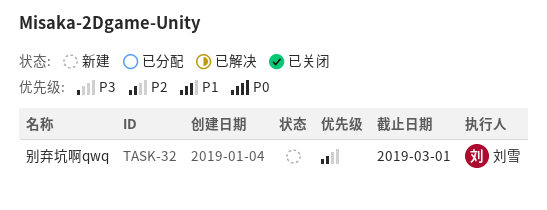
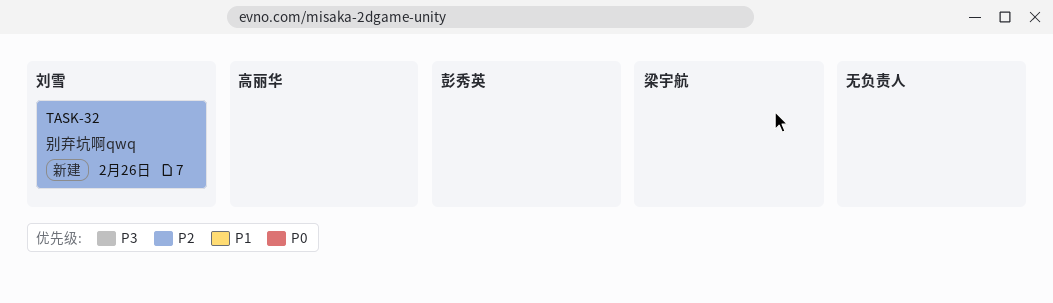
TASK-32, due: Mar 1 -> Feb 26

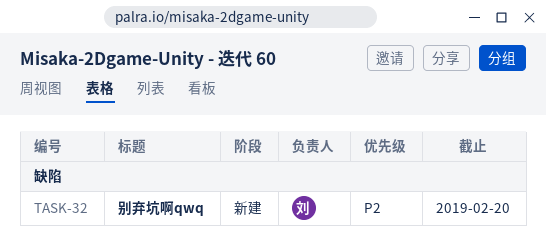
TASK-32, due: Feb 26 -> Feb 20

